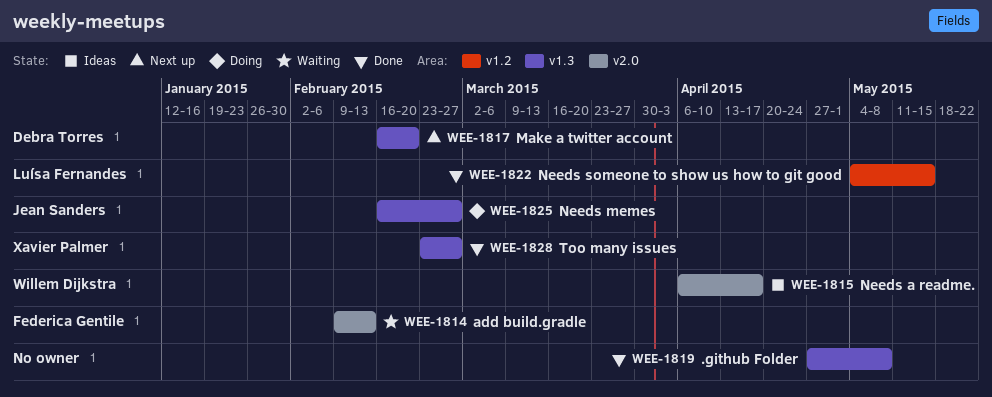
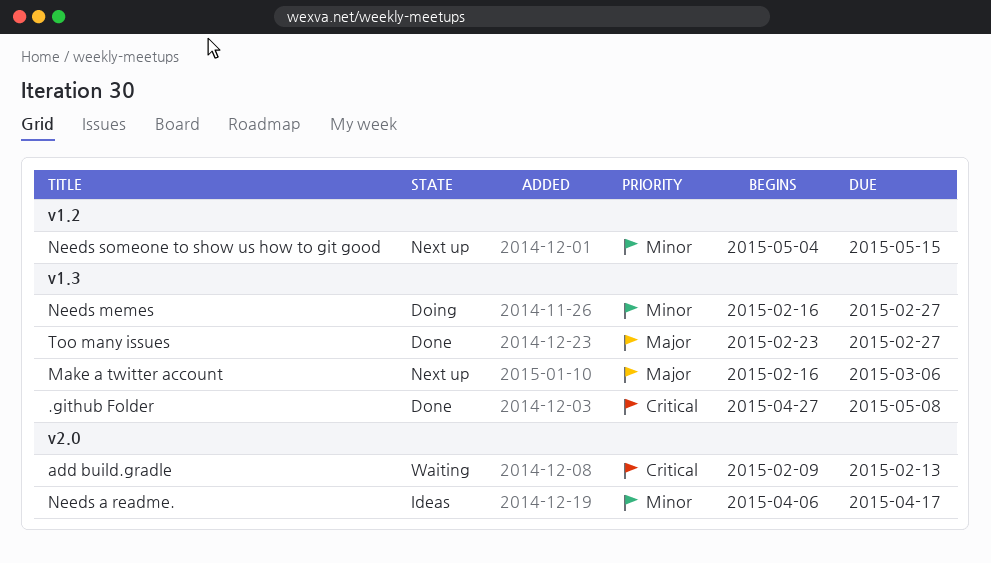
Make a twitter account, due: Feb 20 -> Mar 6
Needs someone to show us how to git good, status: Done -> Next up

